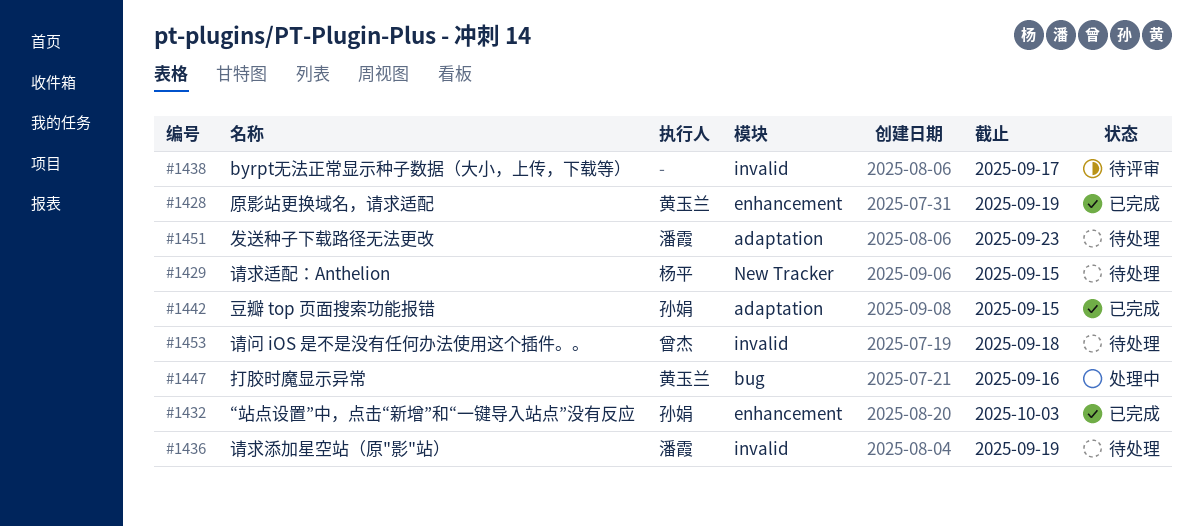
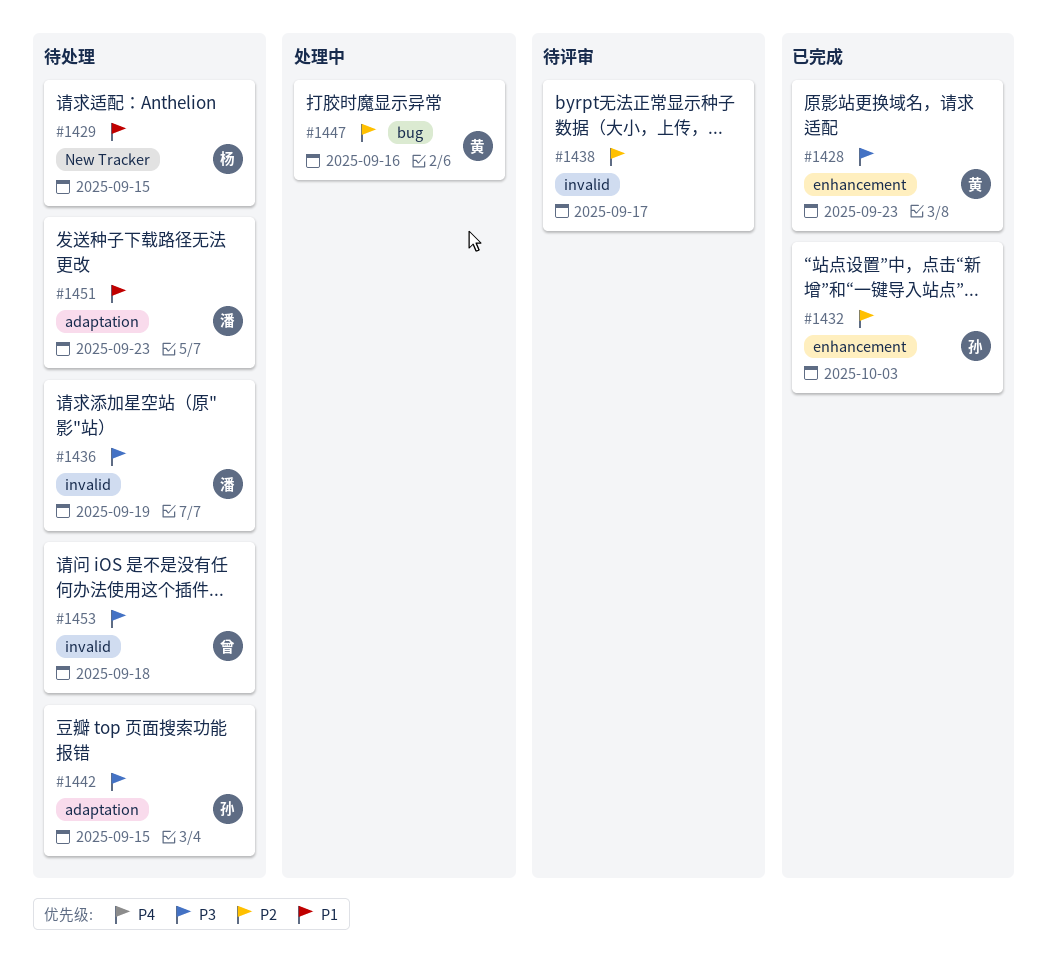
#1428, due: Sep 19 -> Sep 23
#1442, status: 已完成 -> 待处理

